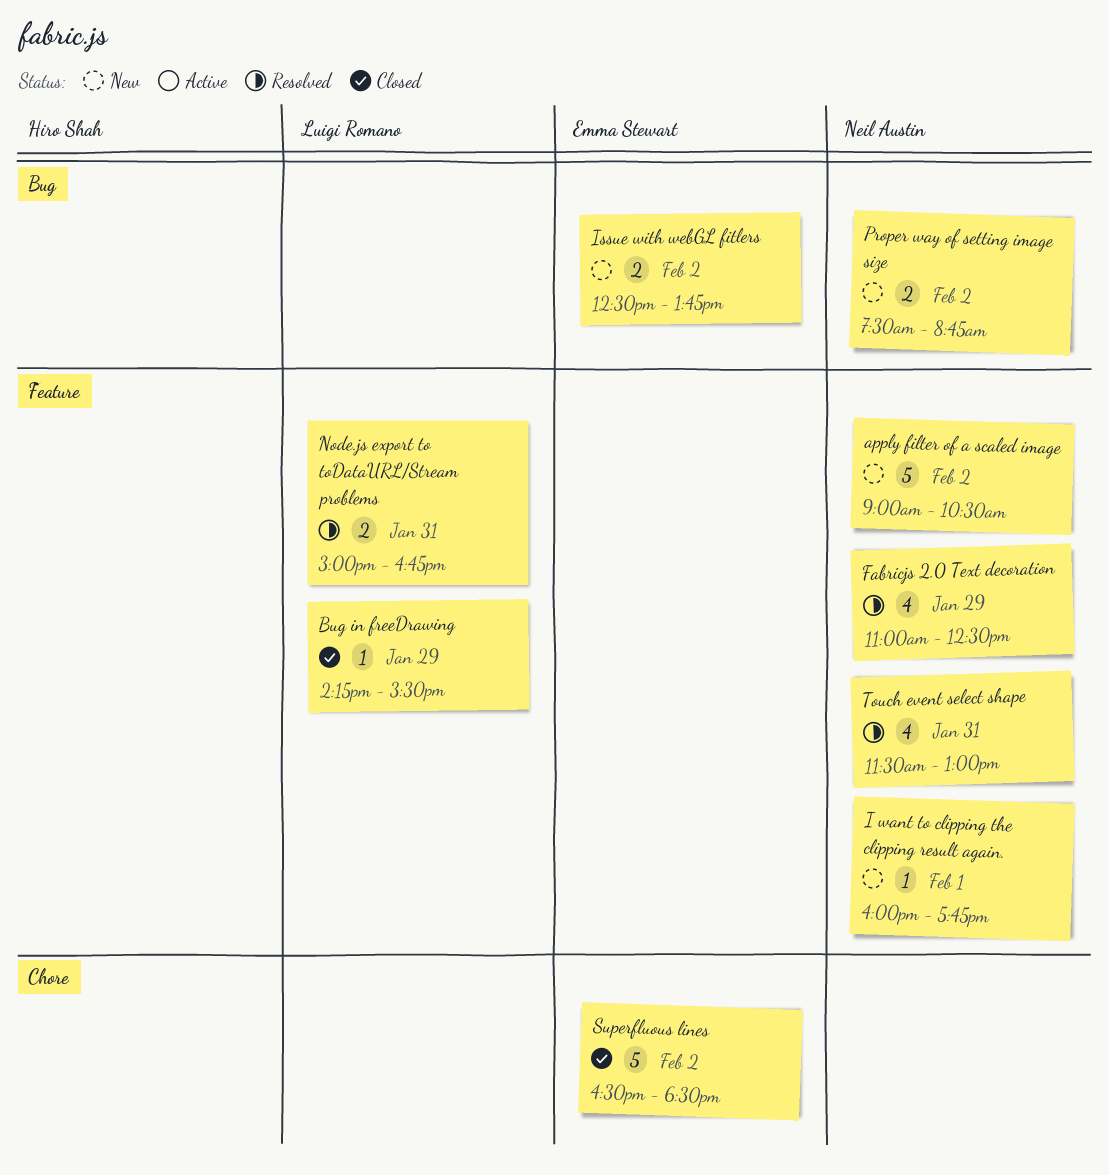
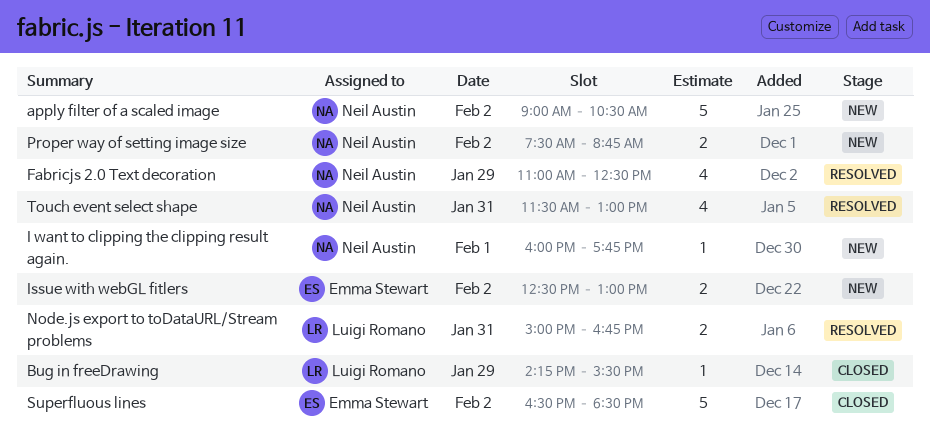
Issue with webGL fitlers, ends: 13:45 -> 13:00

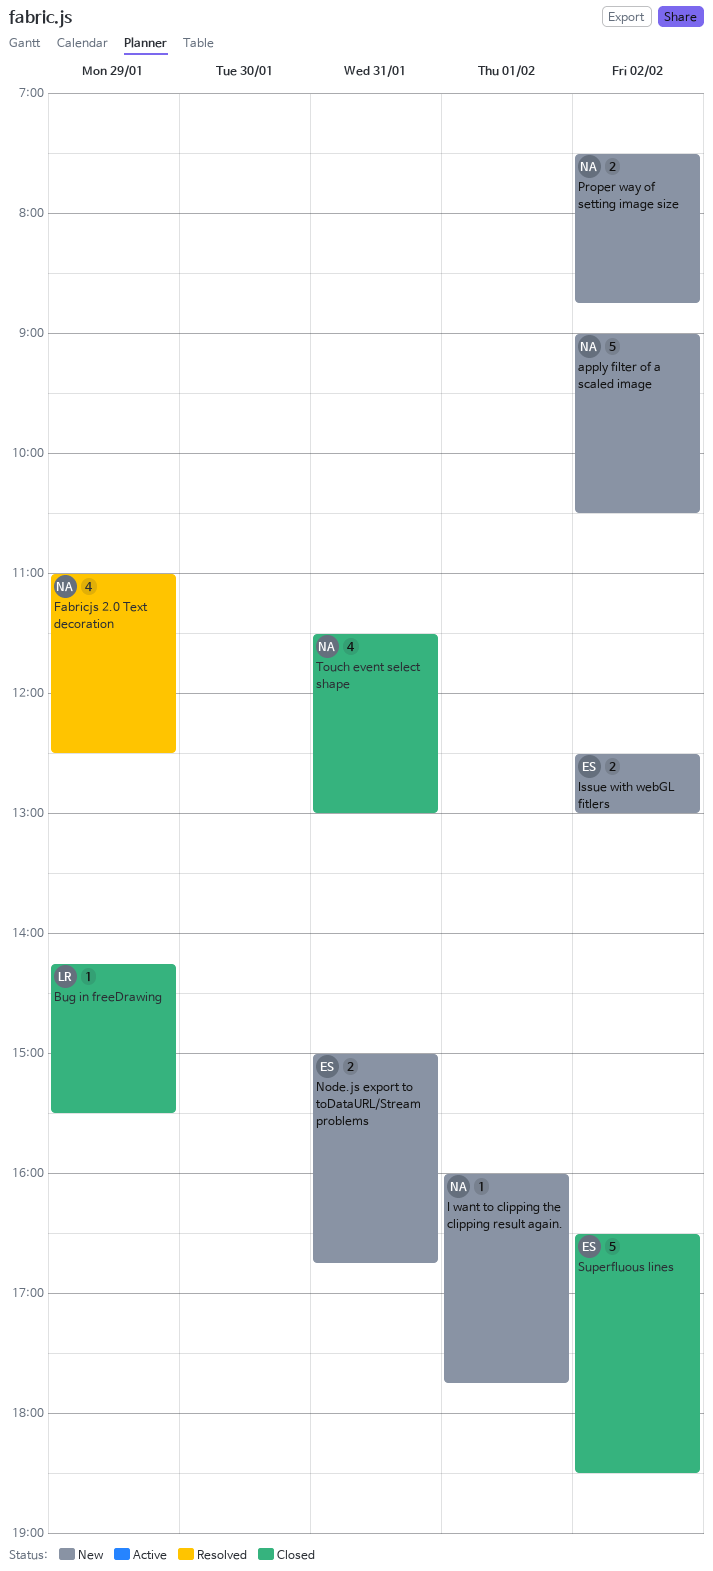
Node.js export to toDataURL/Stream problems, status: Resolved -> New
Node.js export to toDataURL/Stream problems, owner: Luigi Romano -> Emma Stewart
Touch event select shape, status: Resolved -> Closed

